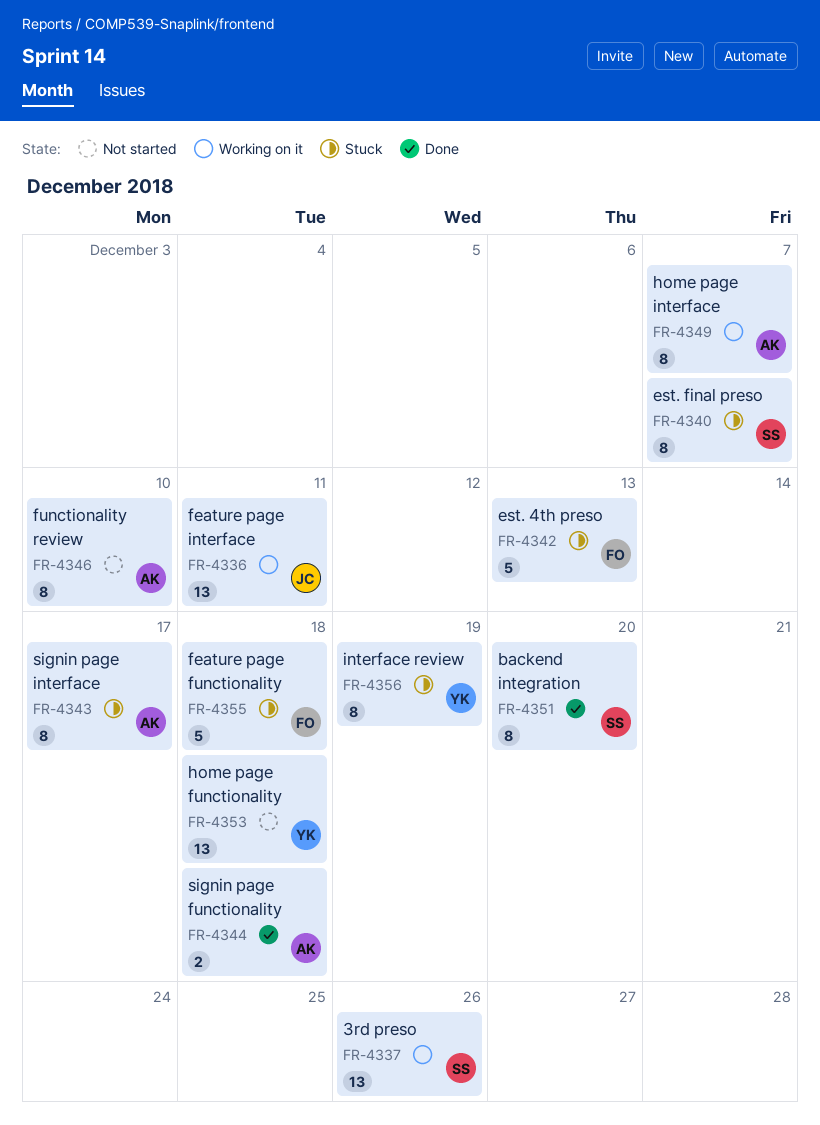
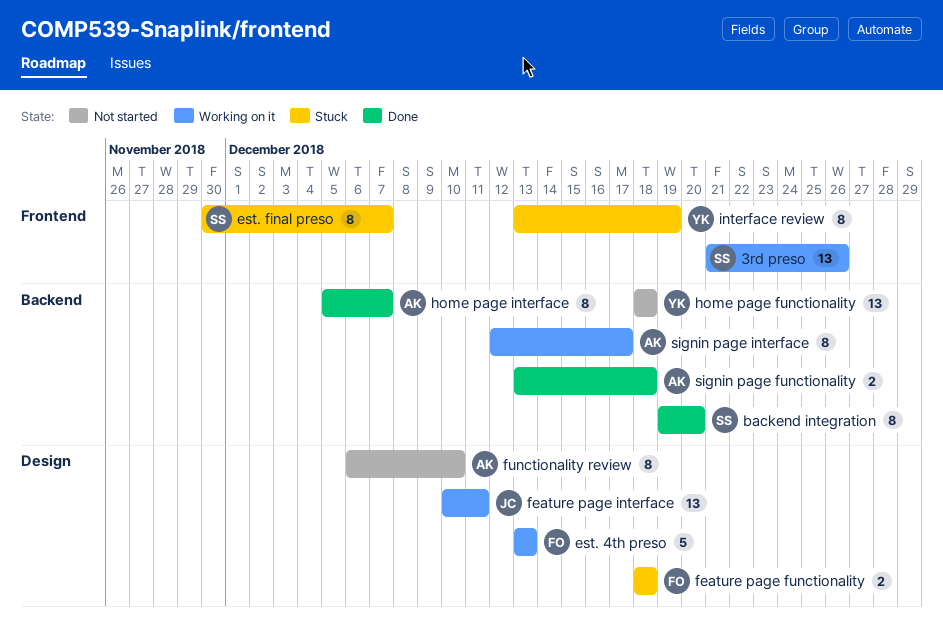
est. 4th preso, status: Stuck -> Working on it
feature page functionality, estimate: 5 -> 2
home page interface, status: Working on it -> Done
signin page interface, status: Stuck -> Working on it

